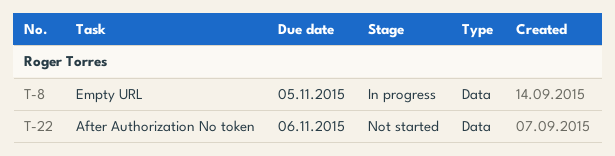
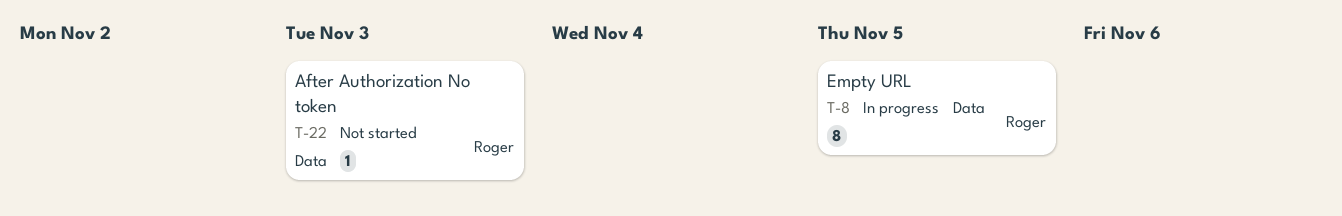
T-22, due: Nov 6 -> Nov 3

